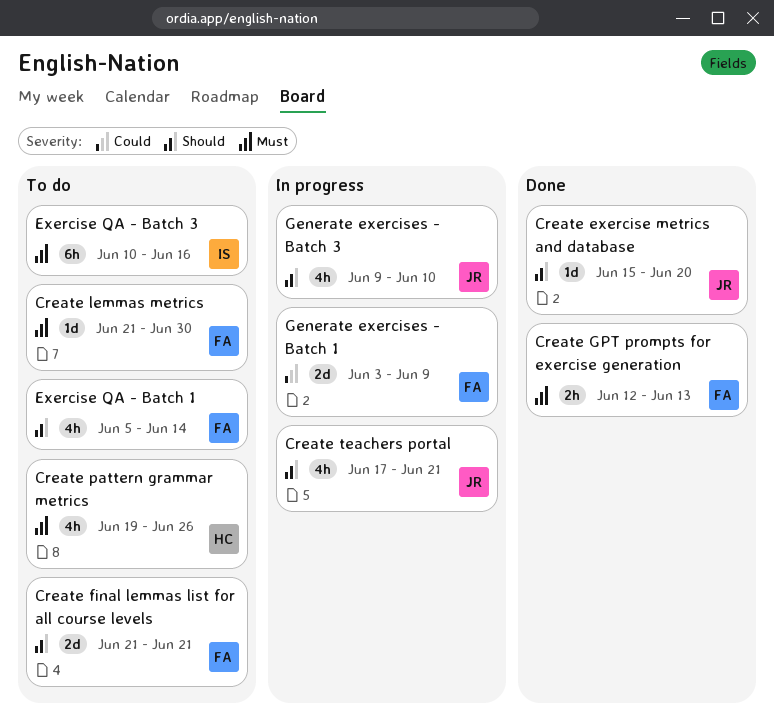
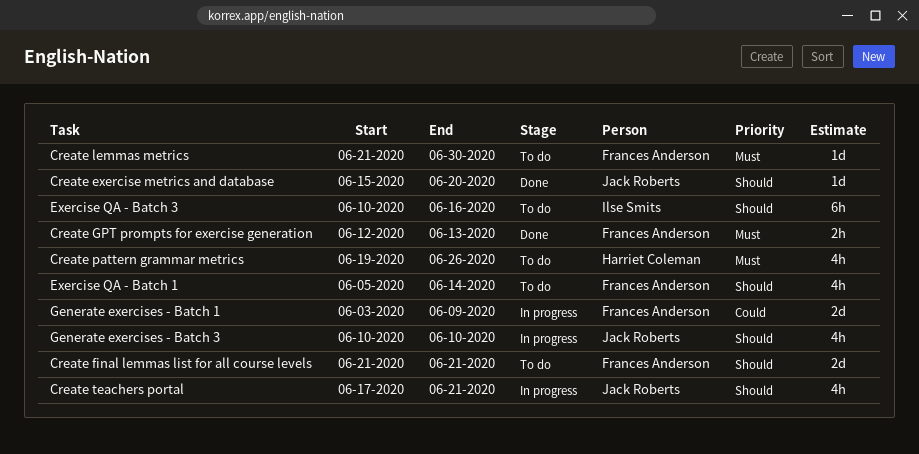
Exercise QA - Batch 3, priority: Must -> Should
Generate exercises - Batch 3, start: Jun 9 -> Jun 10

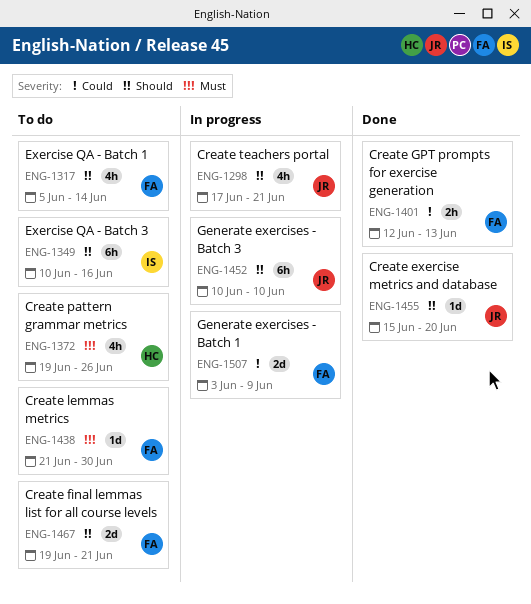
Create final lemmas list for all course levels, start: Jun 21 -> Jun 19
Create GPT prompts for exercise generation, priority: Must -> Could
Generate exercises - Batch 3, estimate: 4h -> 6h

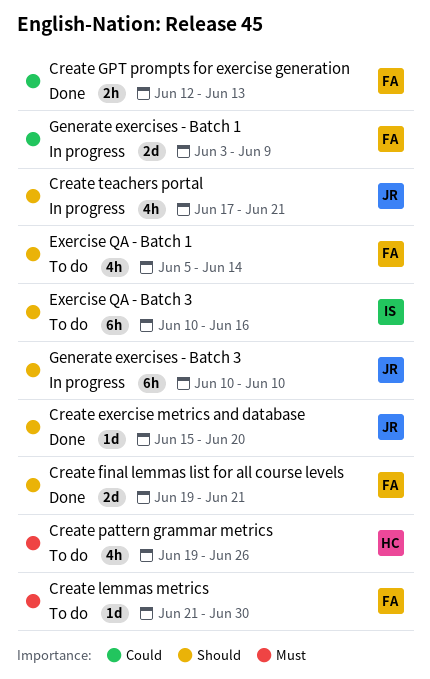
Create final lemmas list for all course levels, status: To do -> Done

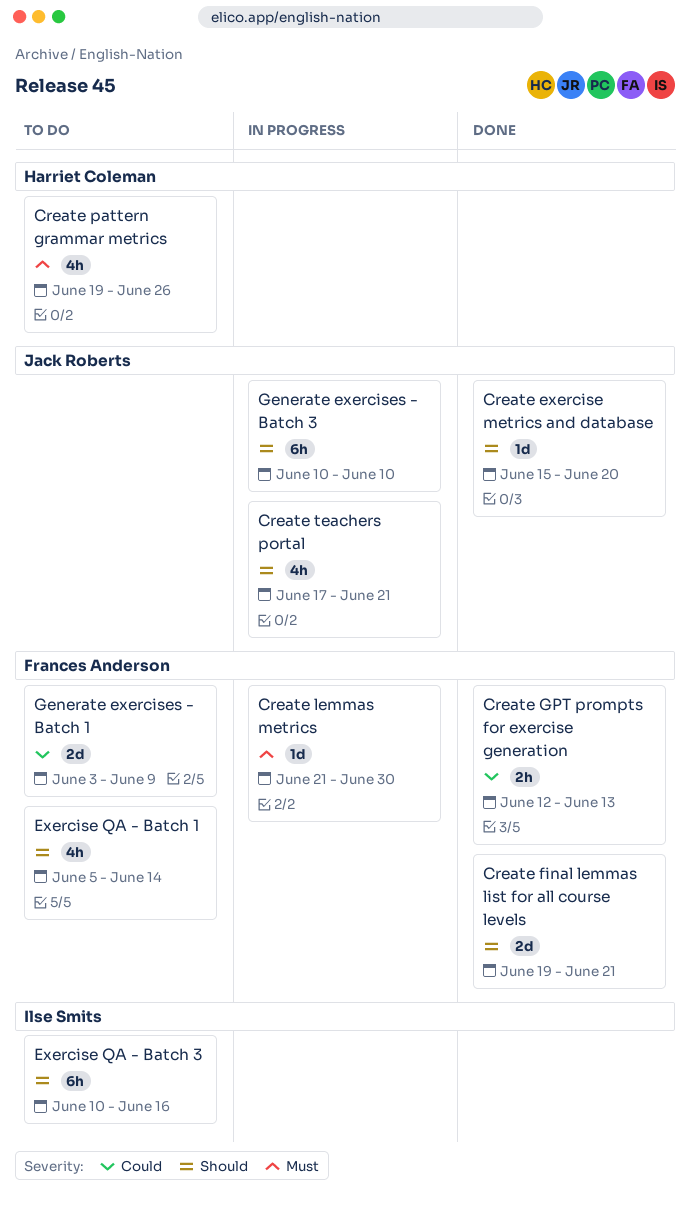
Create lemmas metrics, status: To do -> In progress
Generate exercises - Batch 1, status: In progress -> To do

